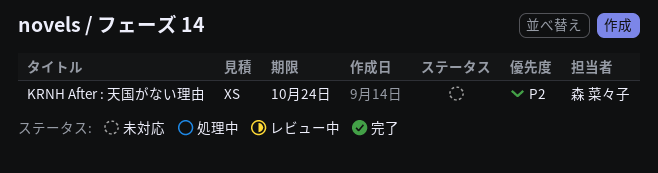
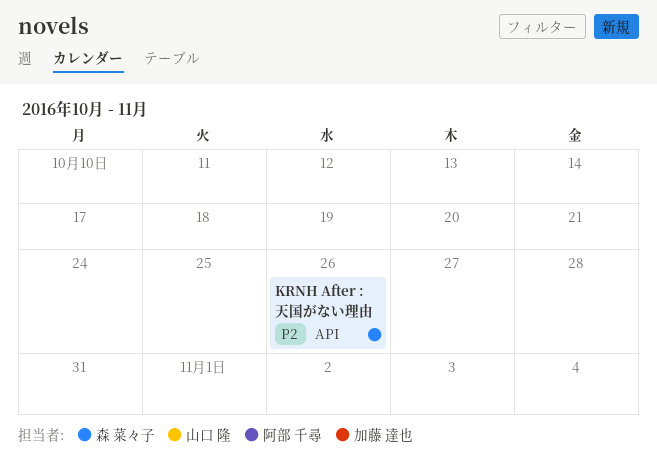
KRNH After : 天国がない理由, due: Oct 24 -> Oct 26

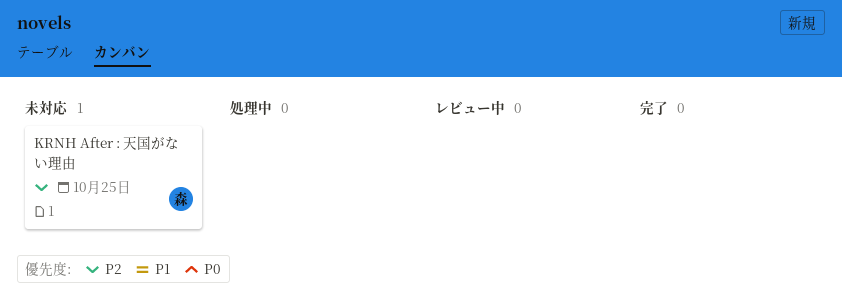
KRNH After : 天国がない理由, due: Oct 26 -> Oct 25

